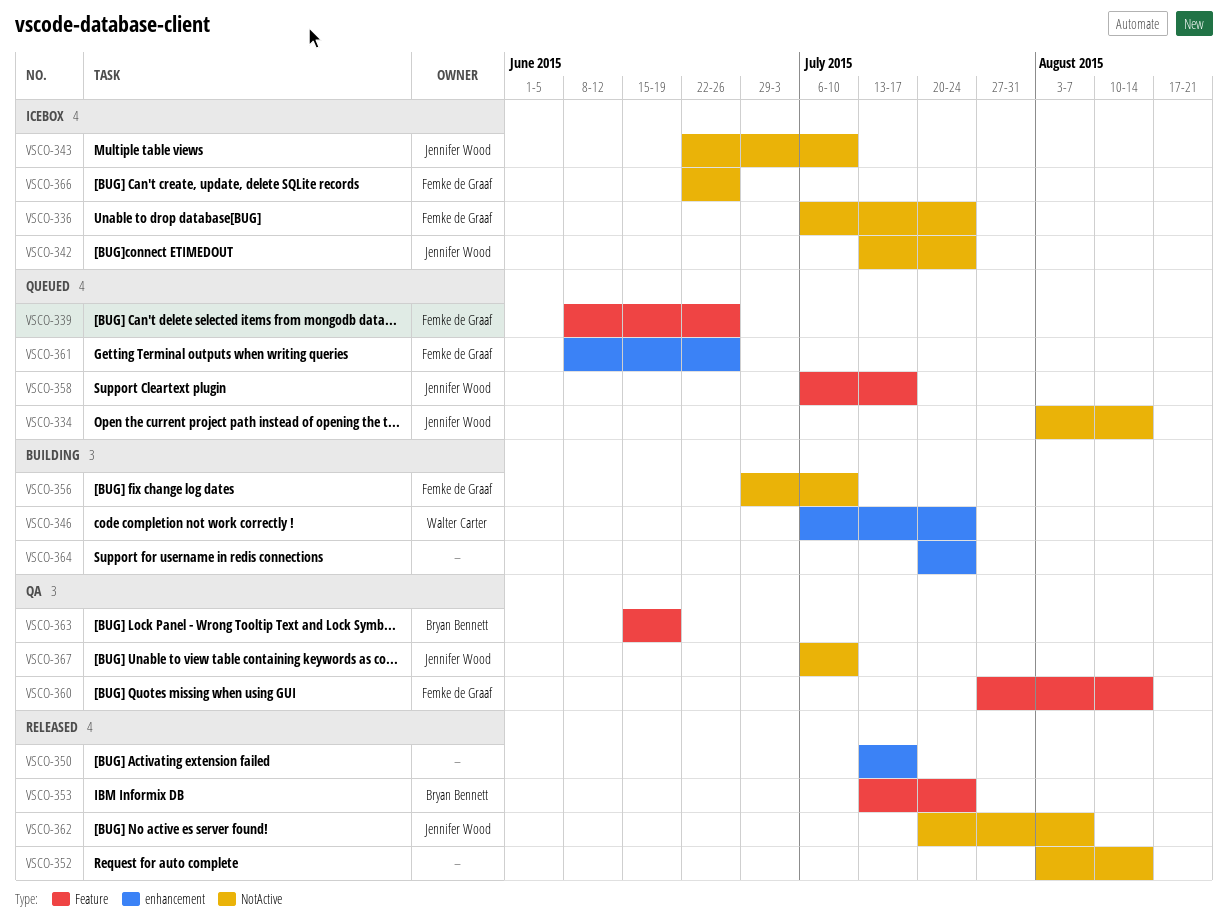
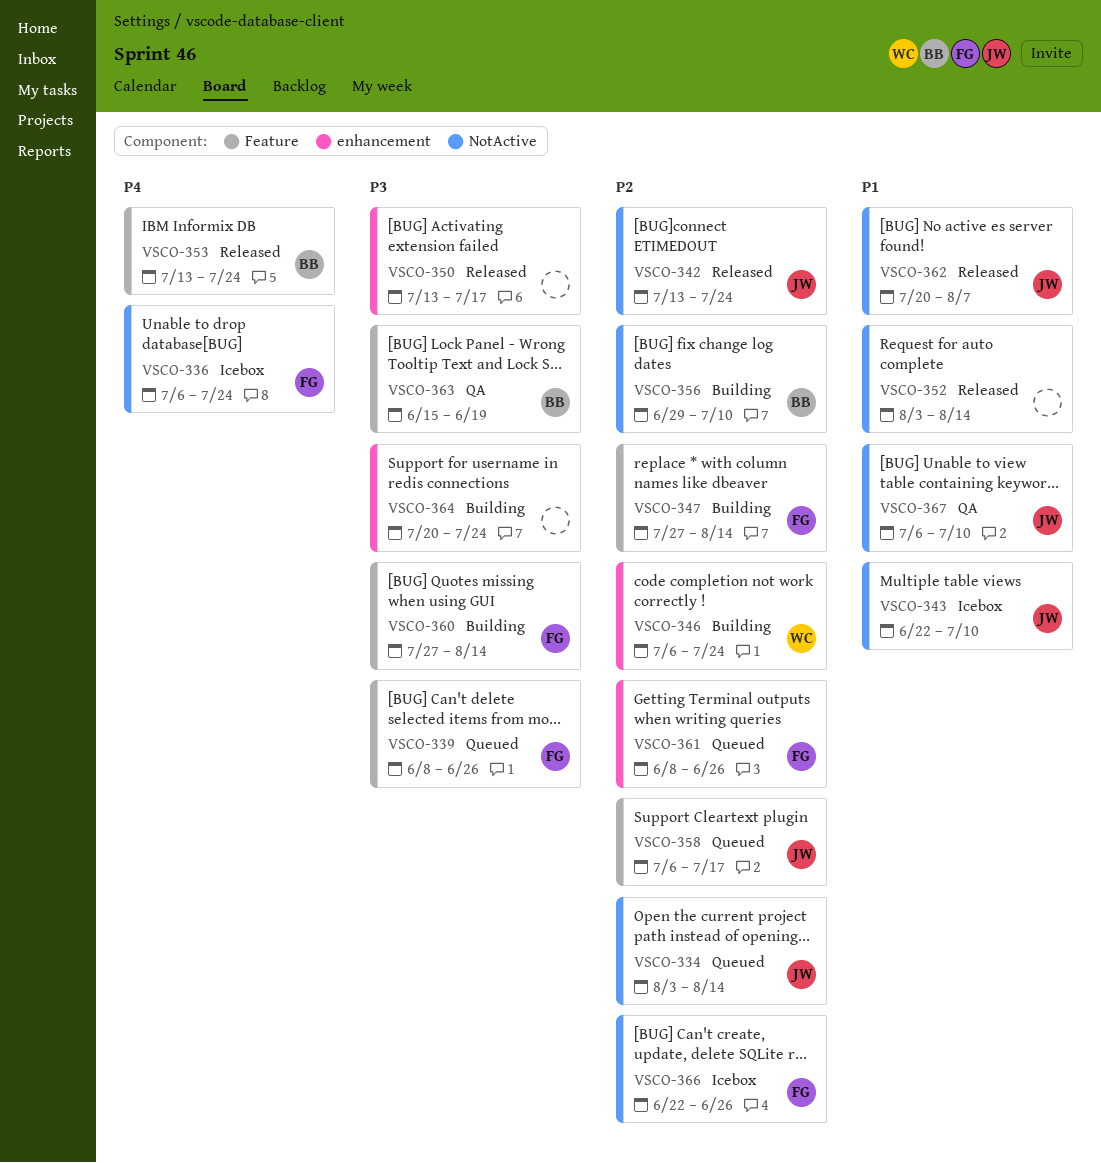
VSCO-342, status: Icebox -> Released
VSCO-347: none -> present
VSCO-356, owner: Femke de Graaf -> Bryan Bennett
VSCO-360, status: QA -> Building

